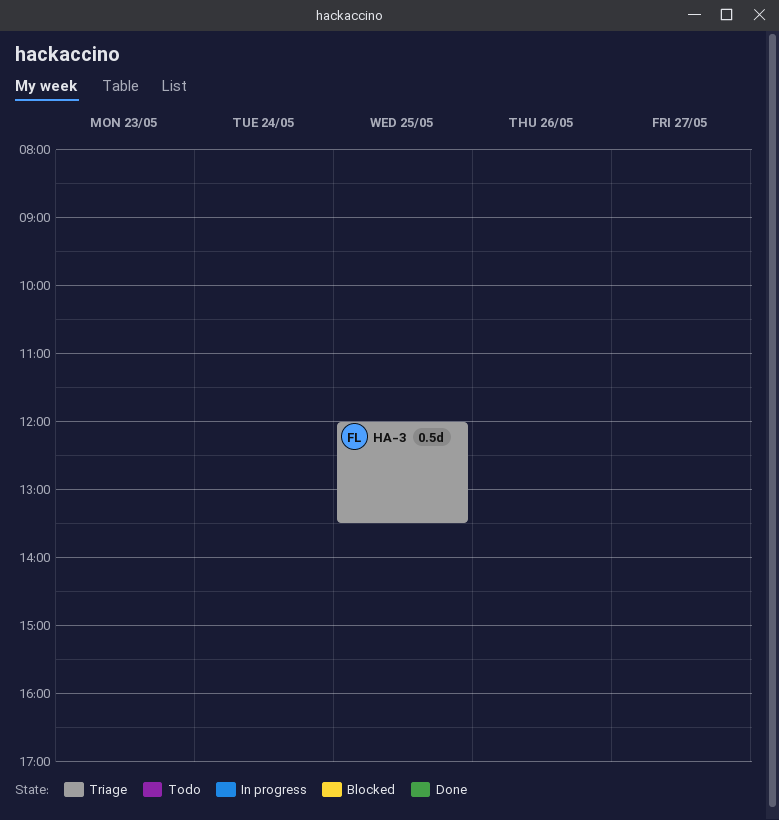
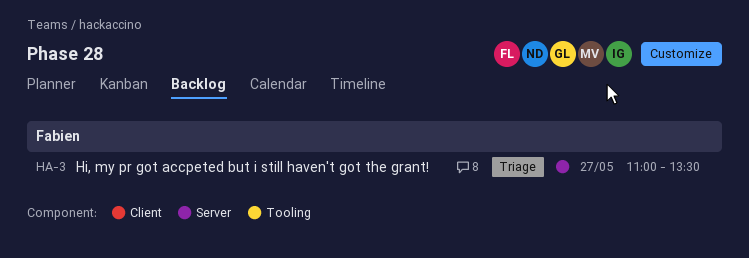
HA-3, day: May 25 -> May 27
HA-3, begins: 12:00 -> 11:00

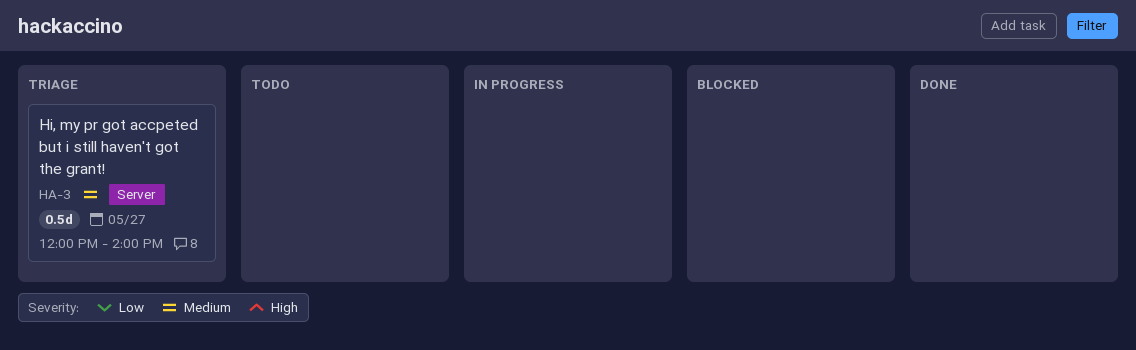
HA-3, begins: 11:00 -> 12:00
HA-3, ends: 13:30 -> 14:00

